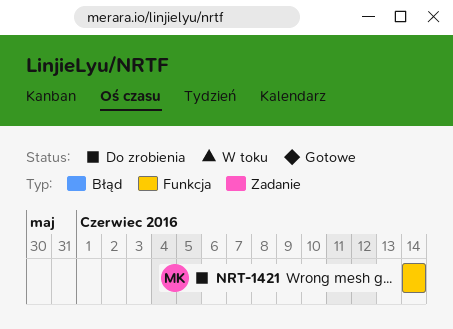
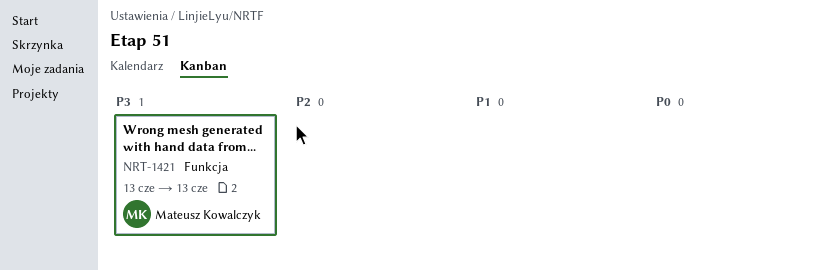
NRT-1421, start: Jun 14 -> Jun 13
NRT-1421, due: Jun 14 -> Jun 13

